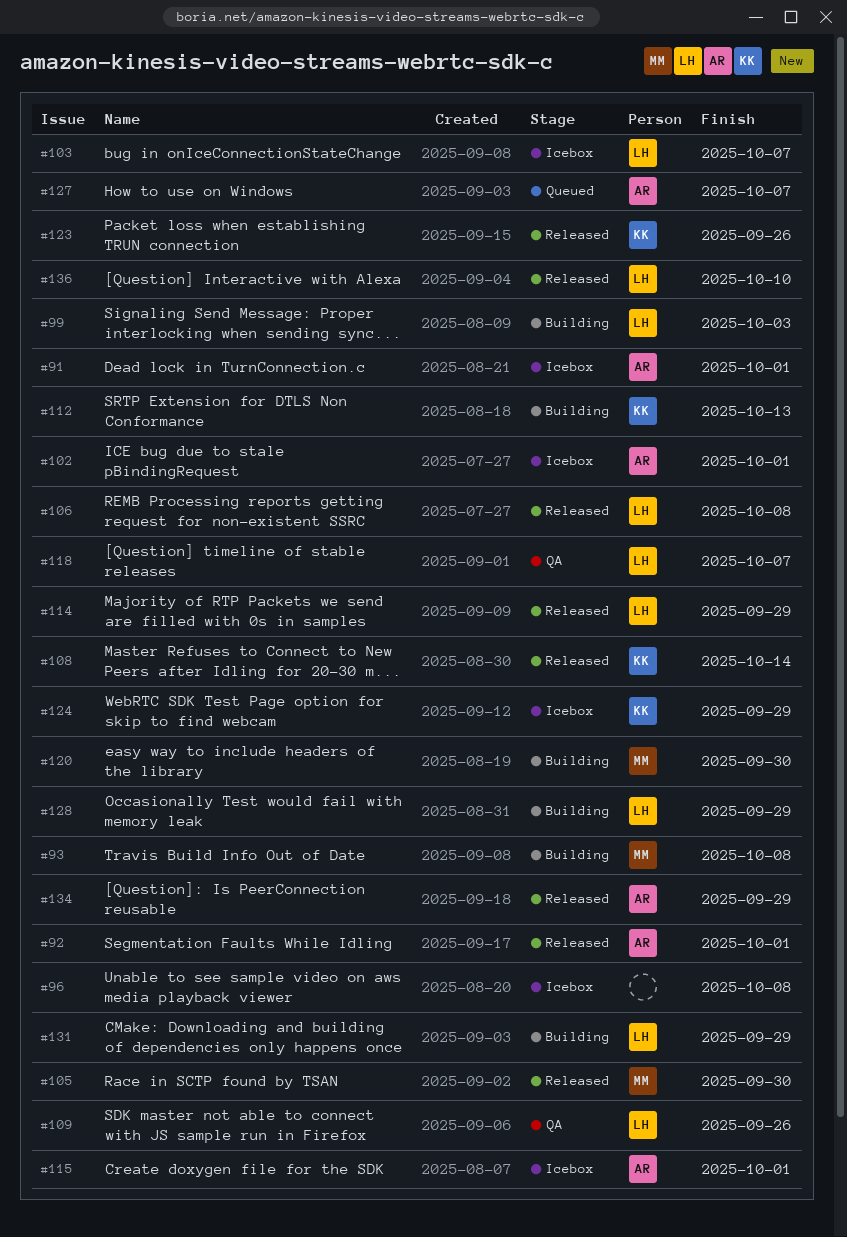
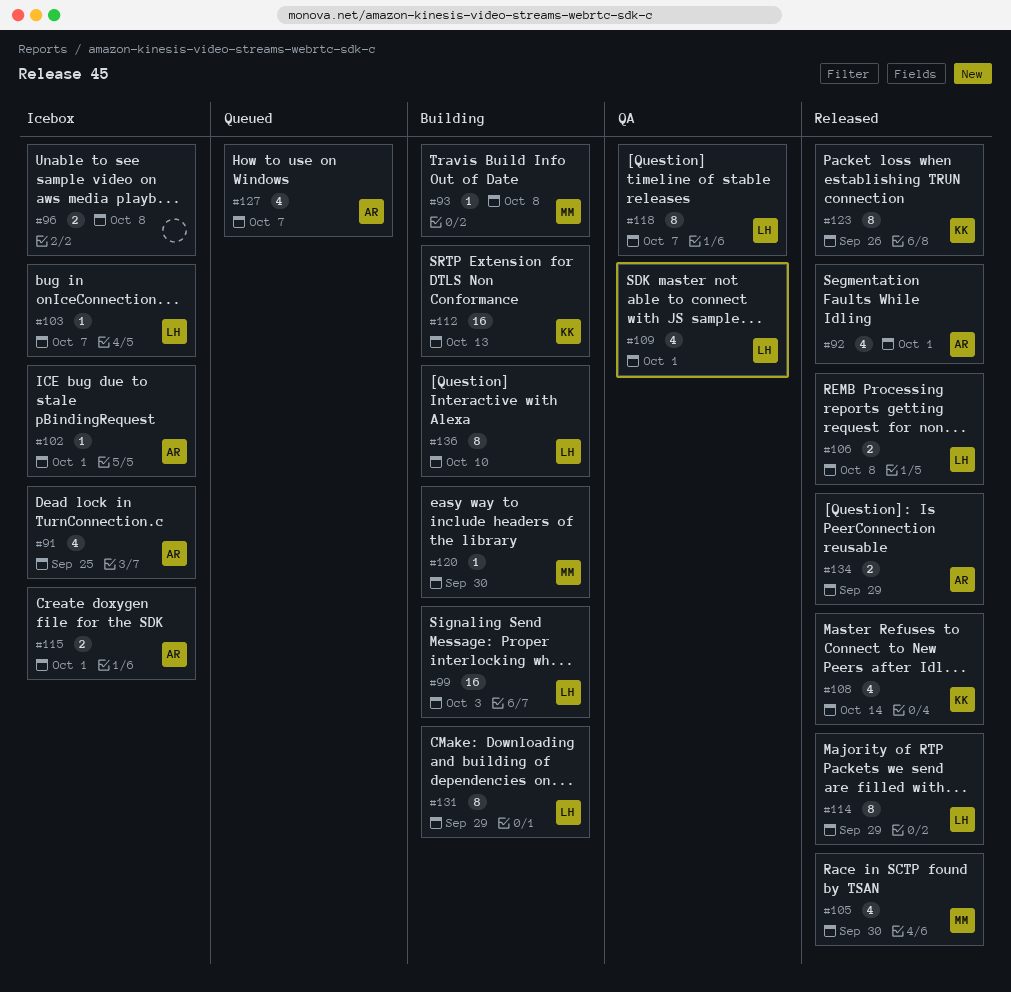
#91, due: Oct 1 -> Sep 25
#109, due: Sep 26 -> Oct 1
#124: present -> none
#128: present -> none
#136, status: Released -> Building

